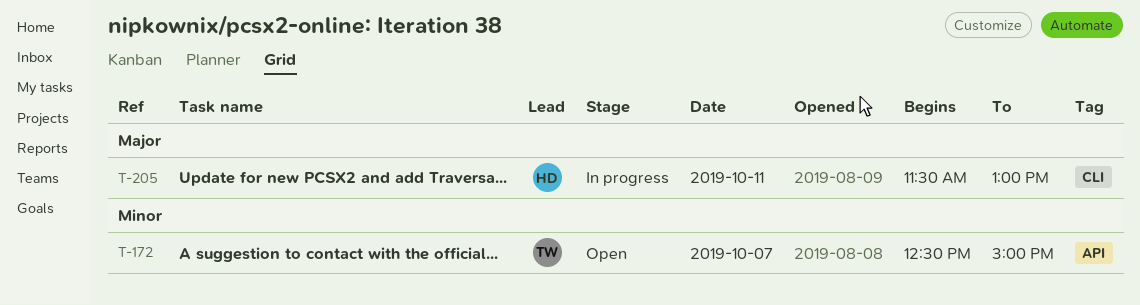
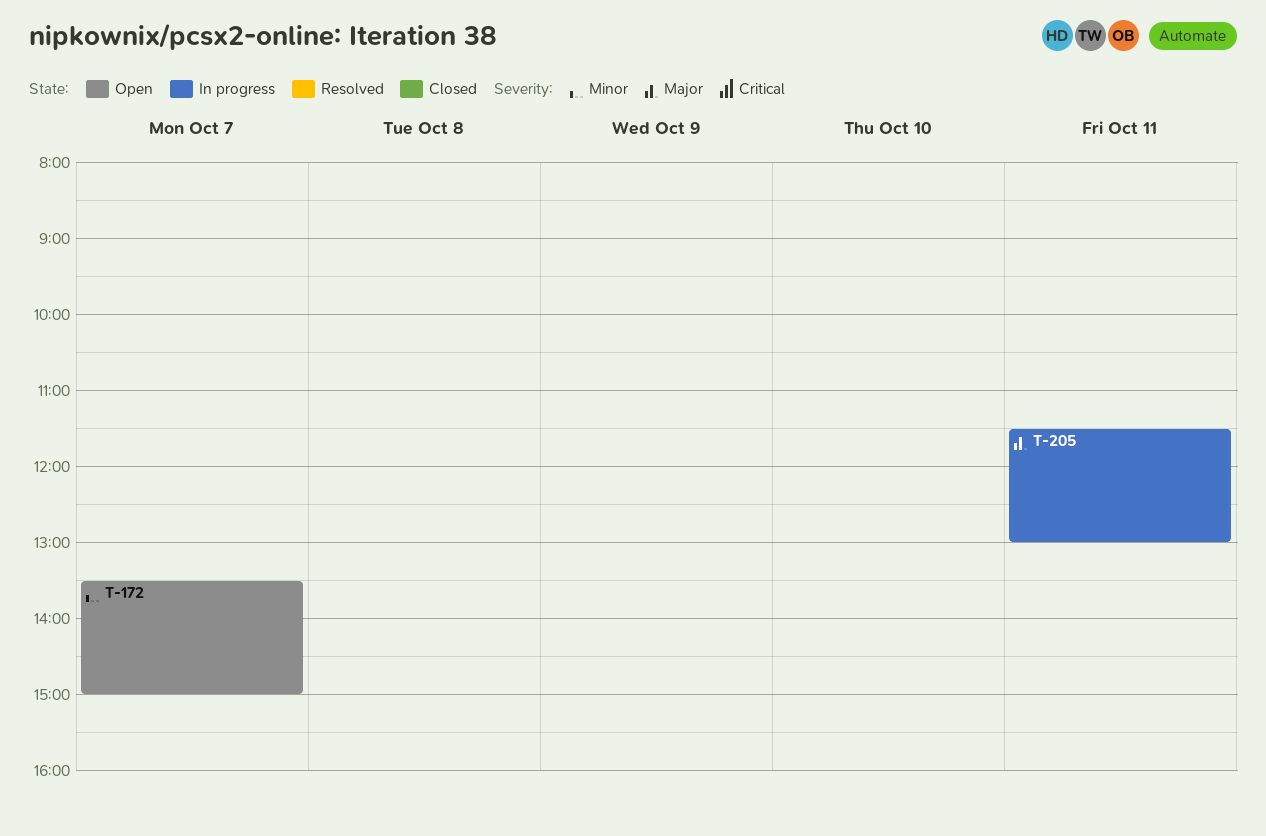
T-172, begins: 12:30 -> 13:30

